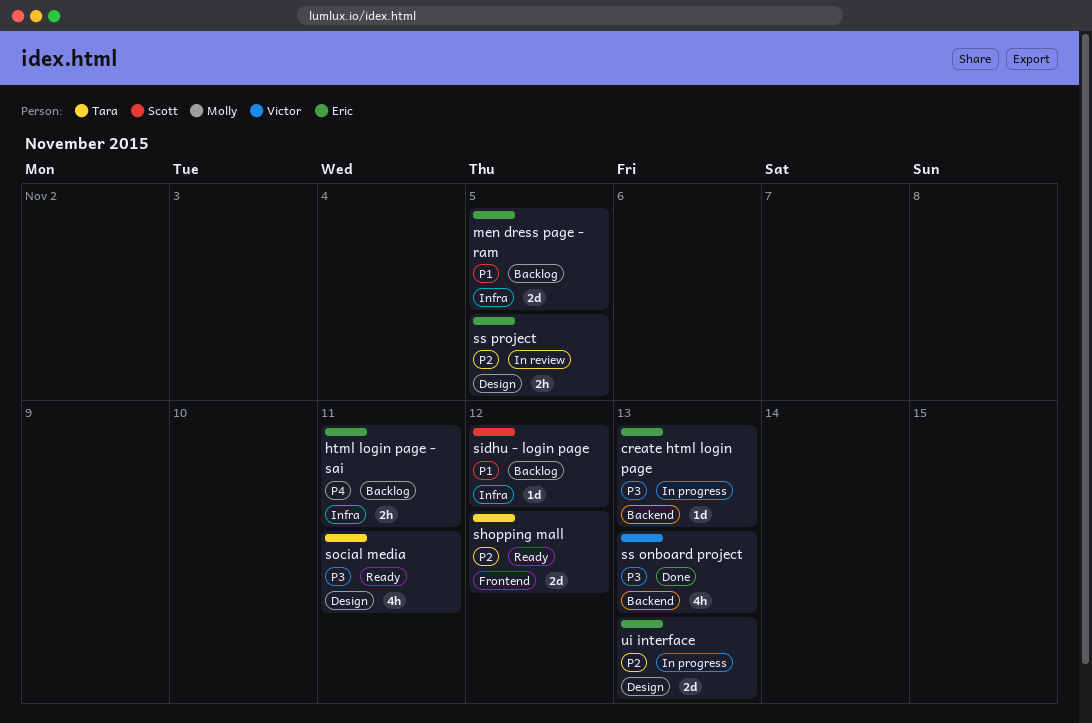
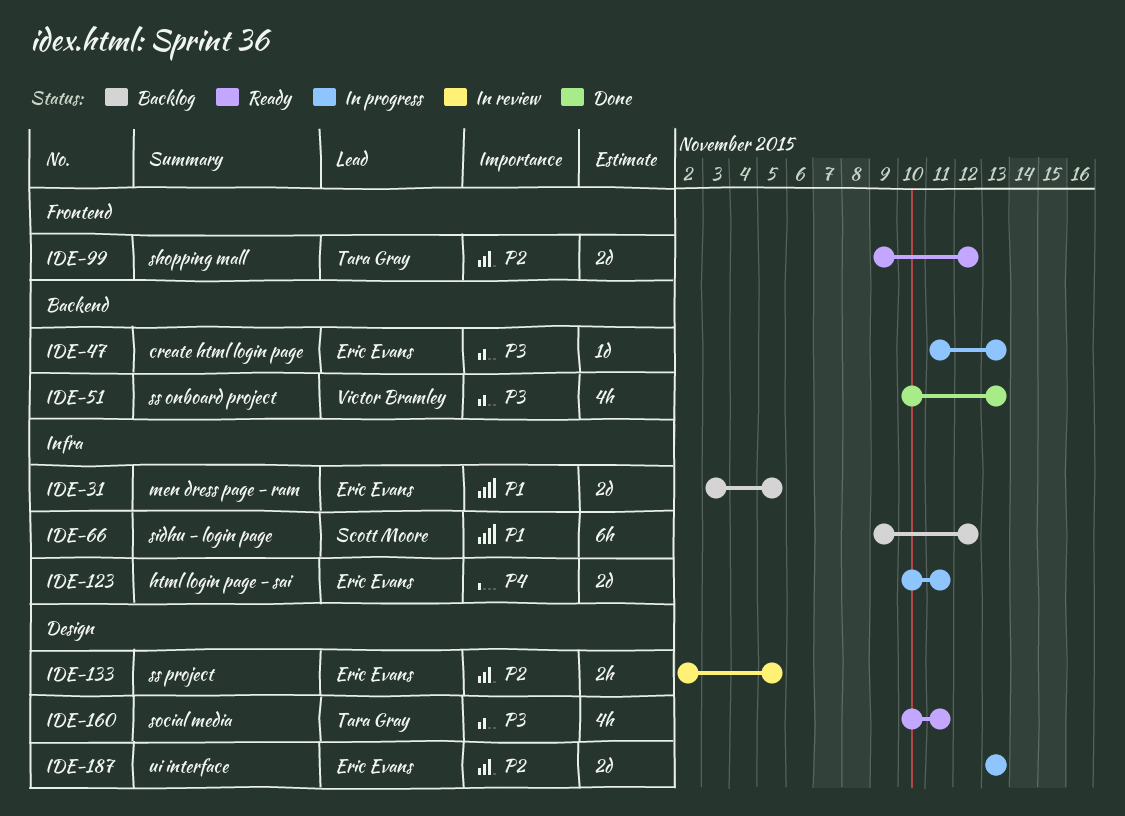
html login page - sai, status: Backlog -> In progress
html login page - sai, estimate: 2h -> 2d
sidhu - login page, estimate: 1d -> 6h

